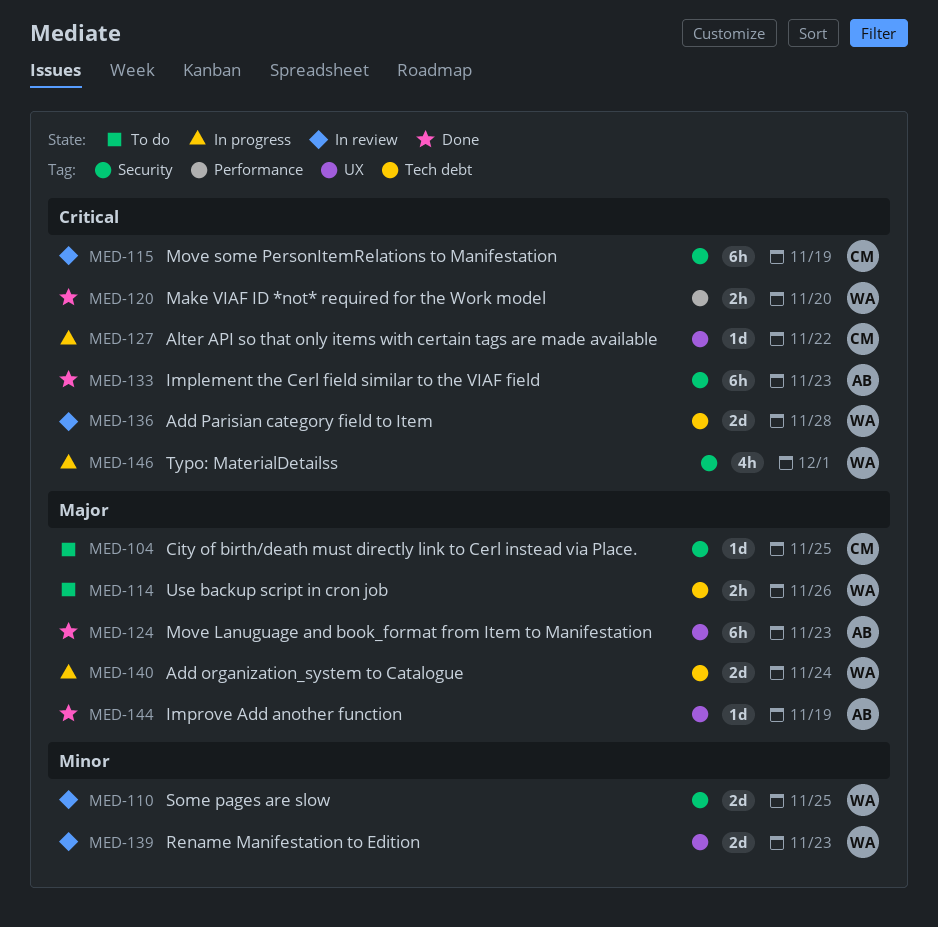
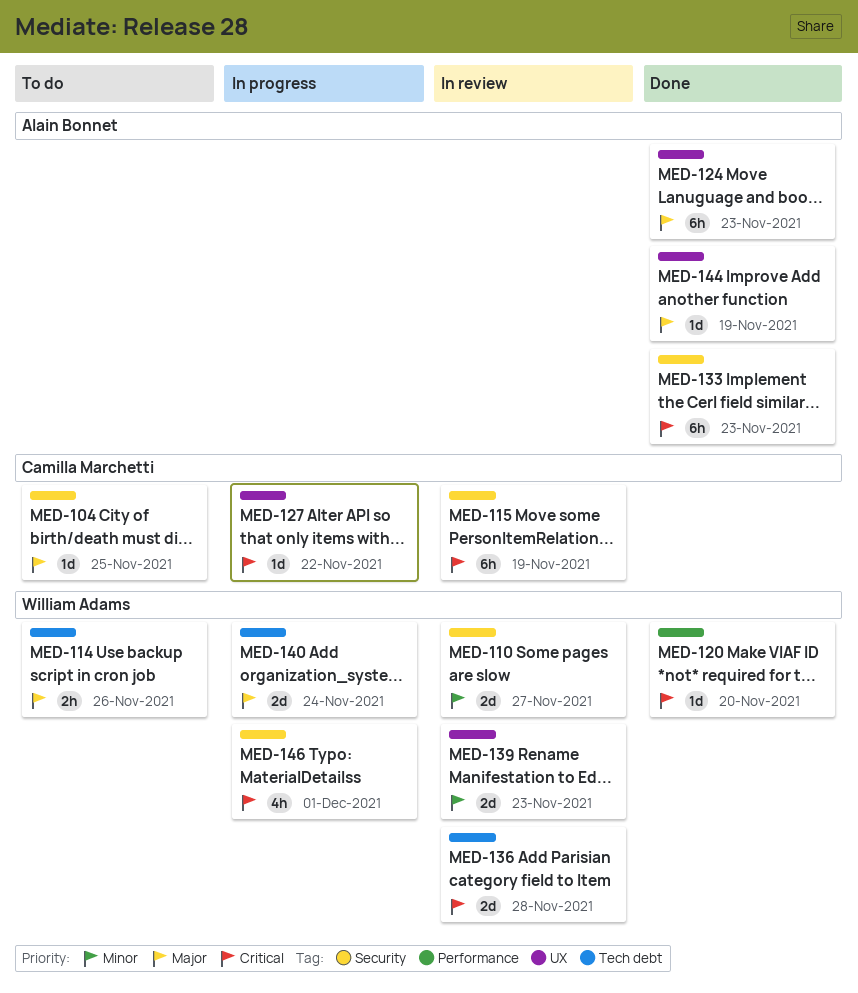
MED-110, due: Nov 25 -> Nov 27
MED-120, estimate: 2h -> 1d

